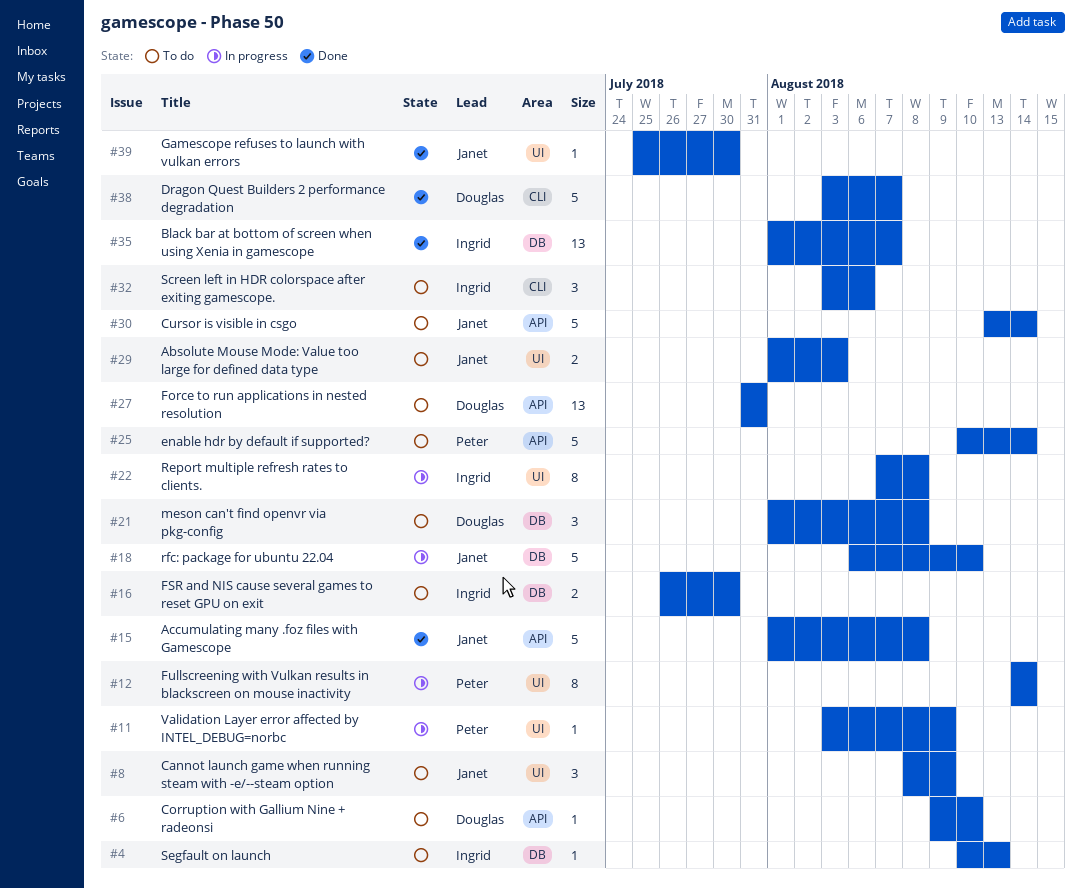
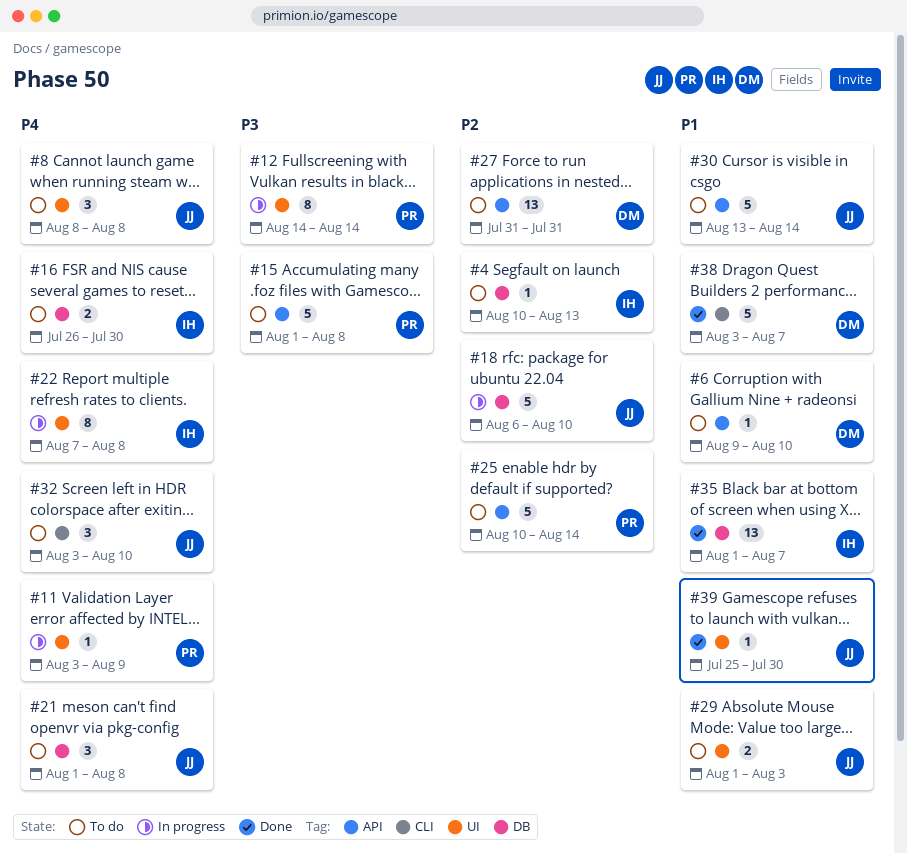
#8, due: Aug 9 -> Aug 8
#15, status: Done -> To do
#15, owner: Janet -> Peter
#21, owner: Douglas -> Janet
#32, owner: Ingrid -> Janet
#32, due: Aug 6 -> Aug 10

